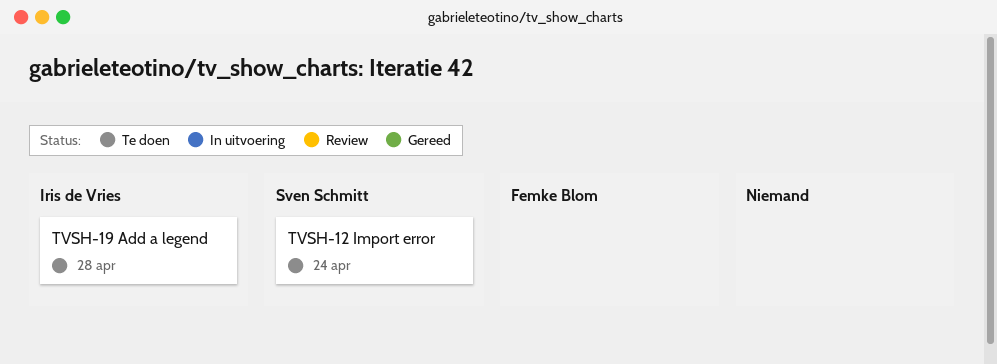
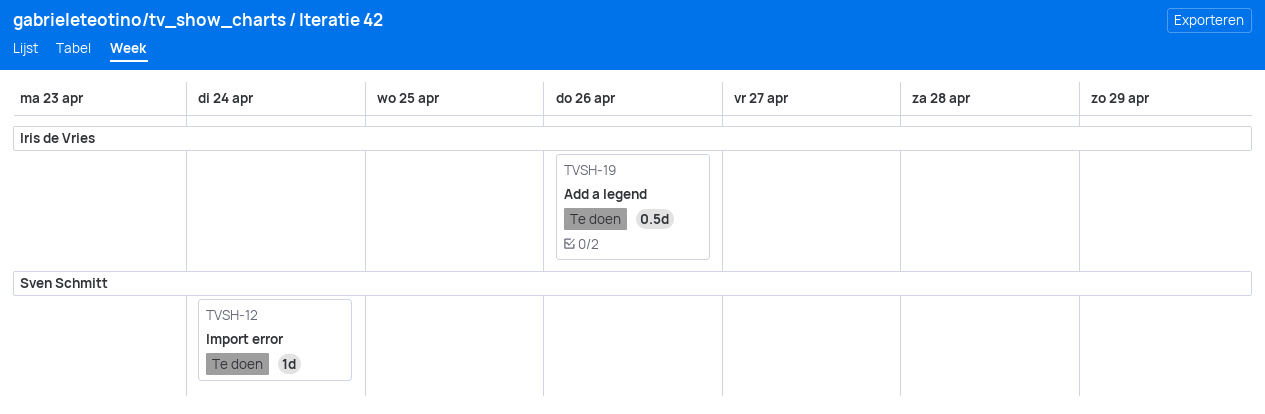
TVSH-19, due: Apr 28 -> Apr 26

